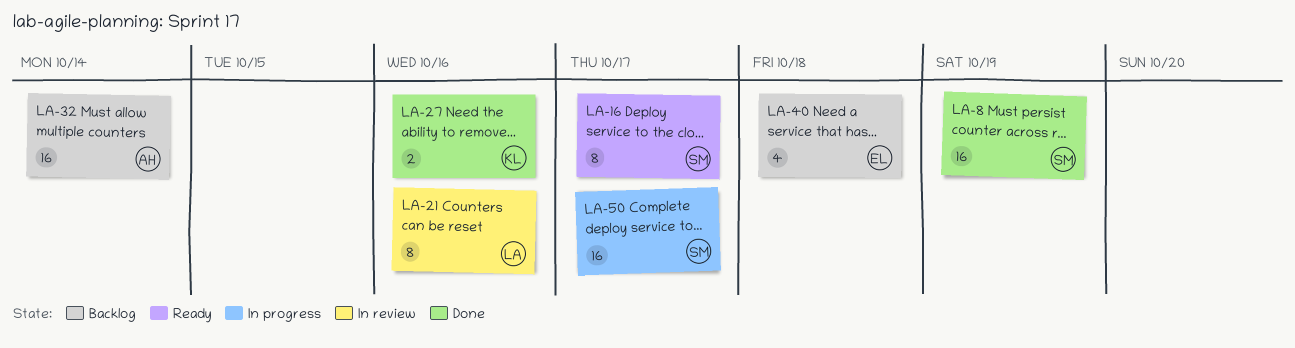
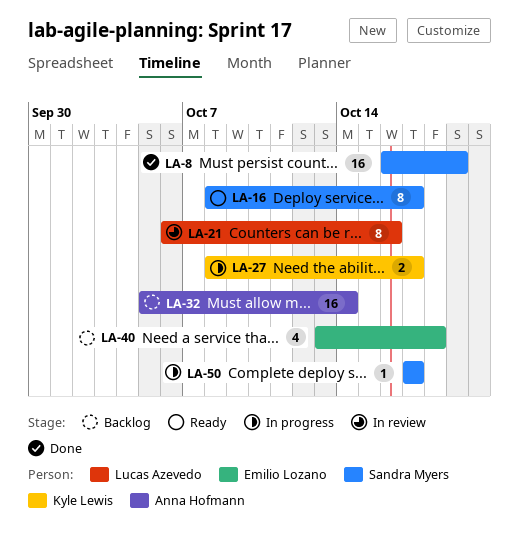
LA-27, status: Done -> In progress
LA-27, due: Oct 16 -> Oct 17
LA-50, estimate: 16 -> 1

